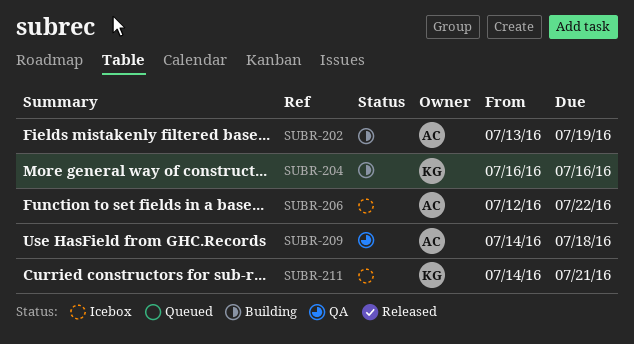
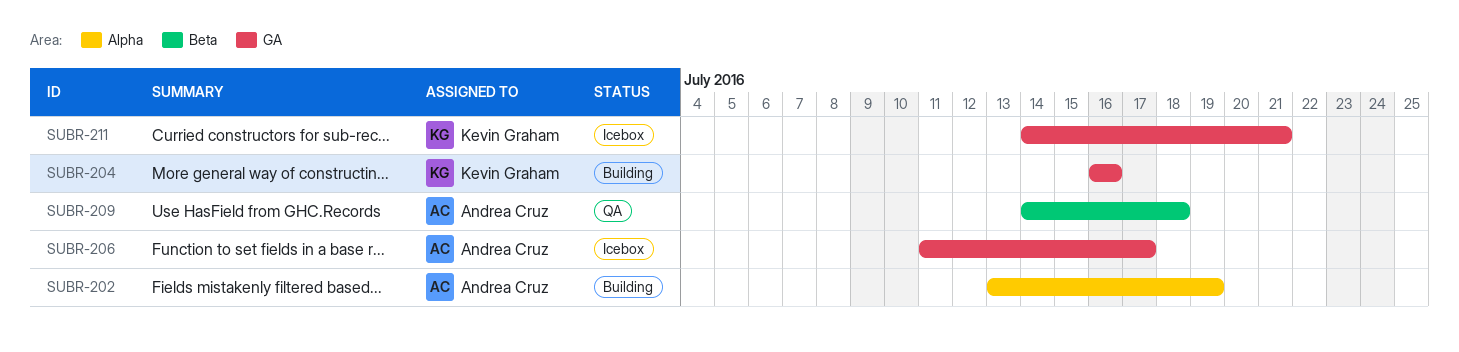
SUBR-206, start: Jul 12 -> Jul 11
SUBR-206, due: Jul 22 -> Jul 17

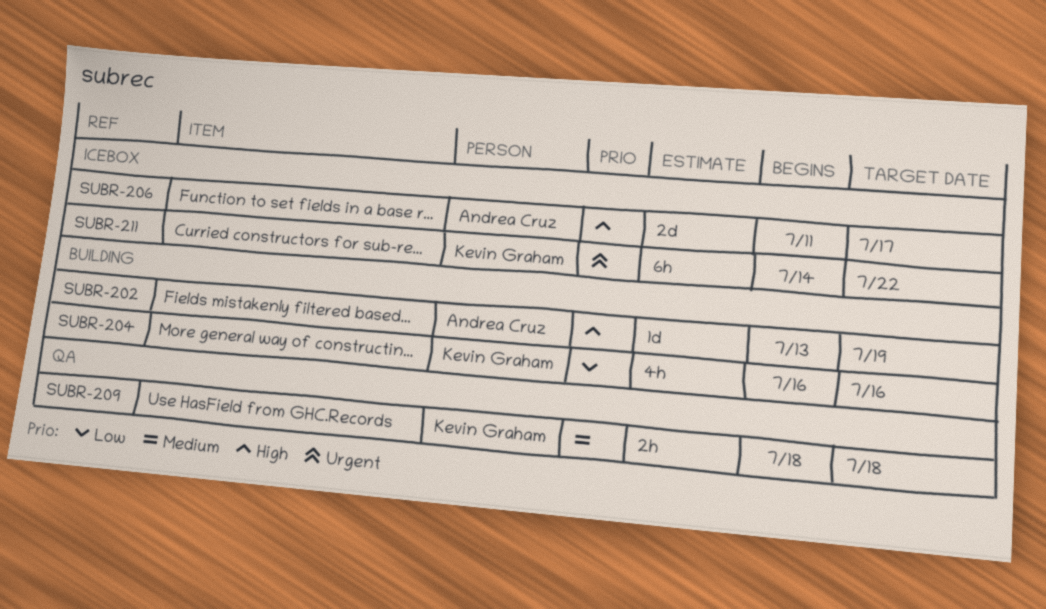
SUBR-209, owner: Andrea Cruz -> Kevin Graham
SUBR-209, start: Jul 14 -> Jul 18
SUBR-211, due: Jul 21 -> Jul 22

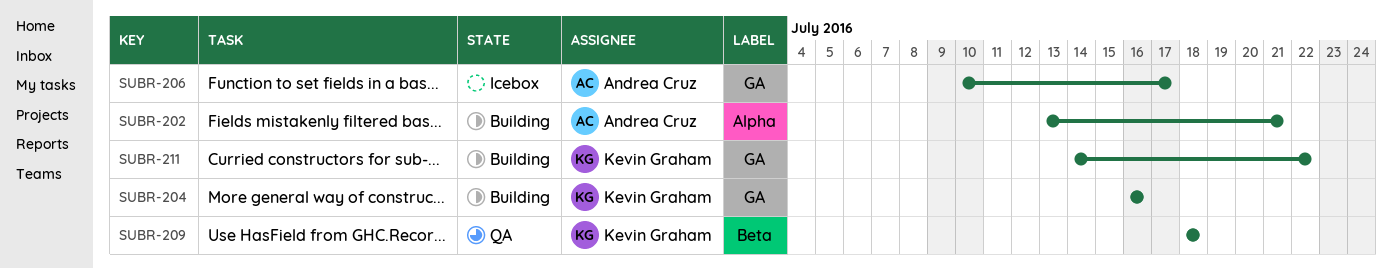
SUBR-202, due: Jul 19 -> Jul 21
SUBR-206, start: Jul 11 -> Jul 10
SUBR-211, status: Icebox -> Building

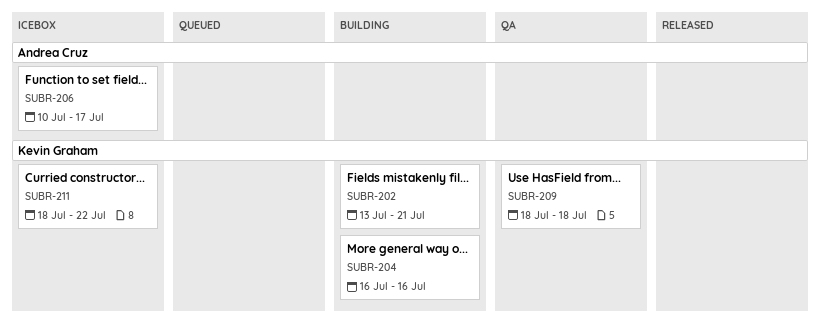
SUBR-202, owner: Andrea Cruz -> Kevin Graham
SUBR-211, status: Building -> Icebox
SUBR-211, start: Jul 14 -> Jul 18

